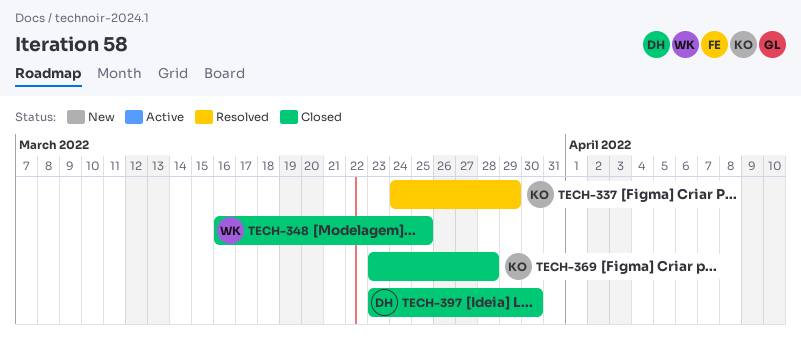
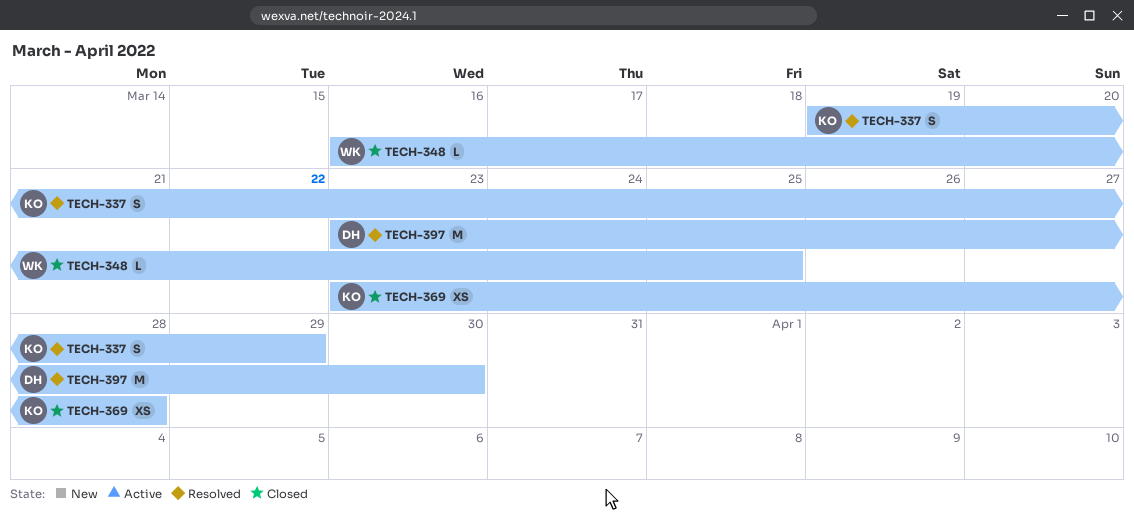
TECH-337, start: Mar 24 -> Mar 19
TECH-397, status: Closed -> Resolved

